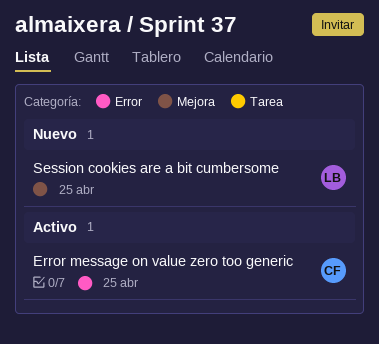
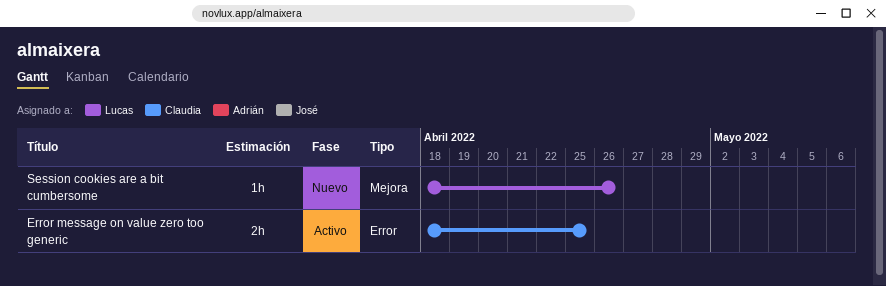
Session cookies are a bit cumbersome, due: Apr 25 -> Apr 26

